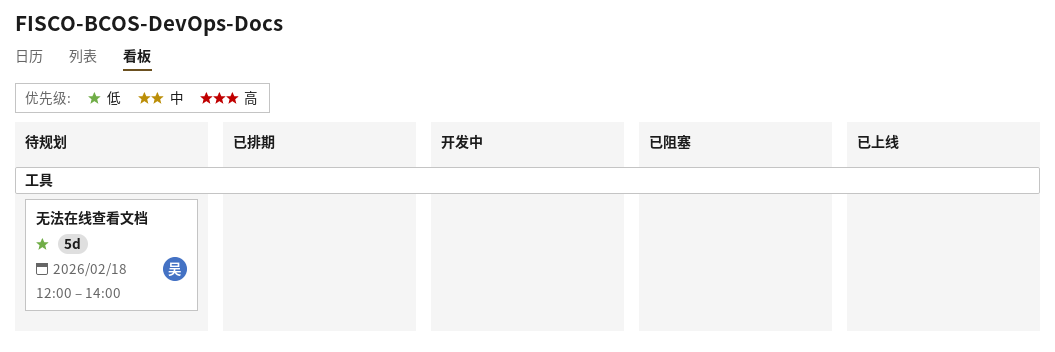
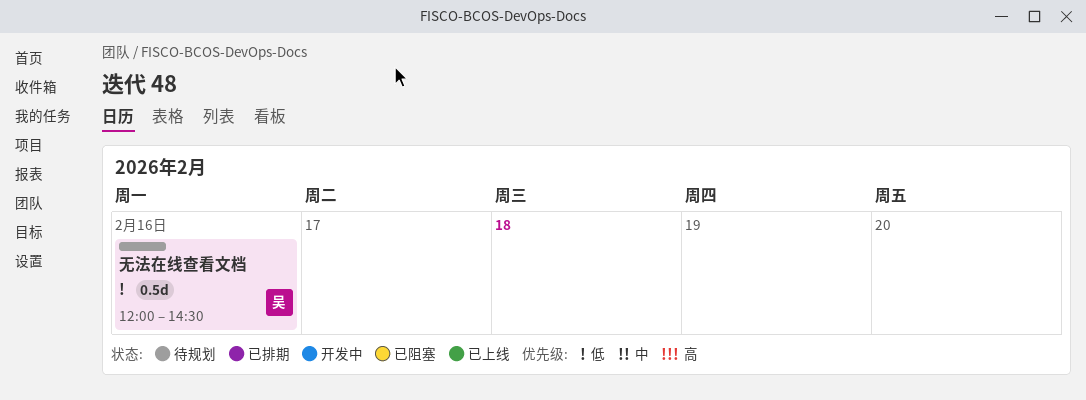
无法在线查看文档, estimate: 5d -> 0.5d
无法在线查看文档, day: Feb 18 -> Feb 16
无法在线查看文档, ends: 14:00 -> 14:30

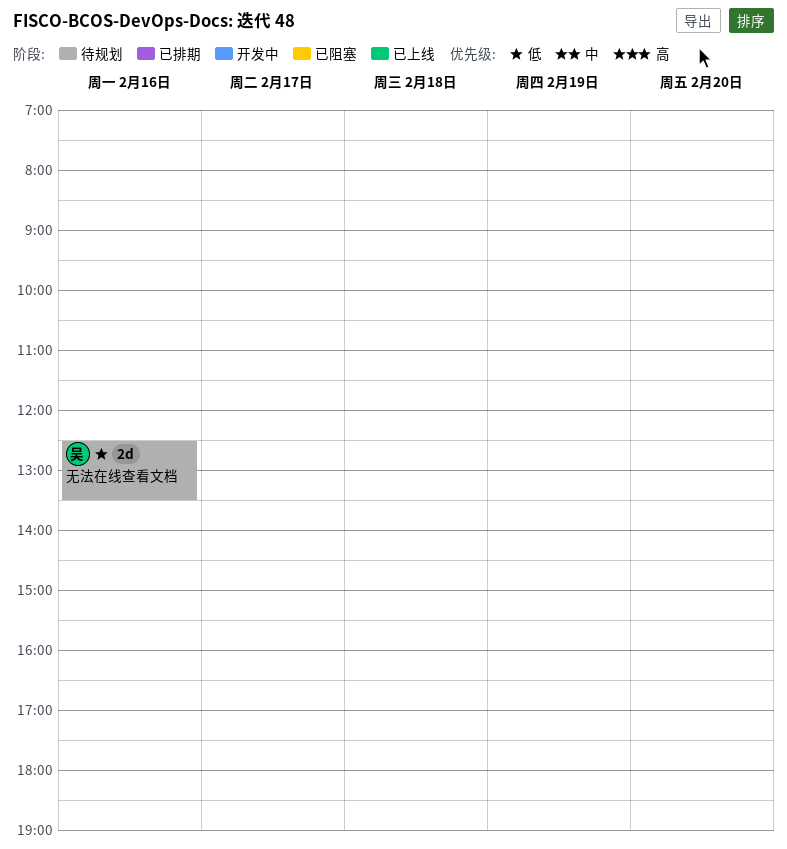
无法在线查看文档, estimate: 0.5d -> 2d
无法在线查看文档, begins: 12:00 -> 12:30
无法在线查看文档, ends: 14:30 -> 13:30

